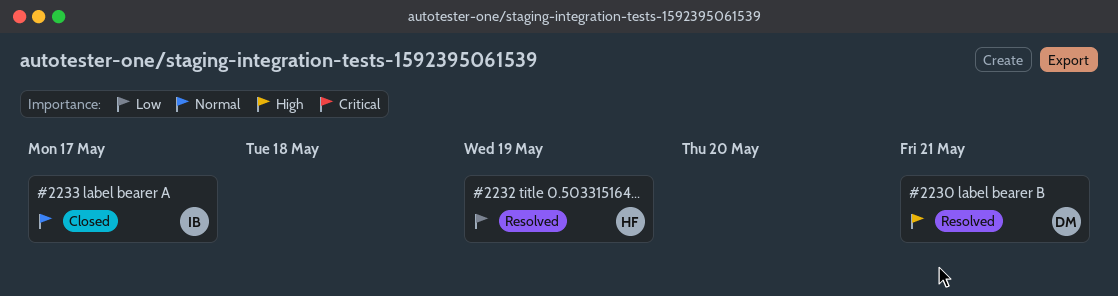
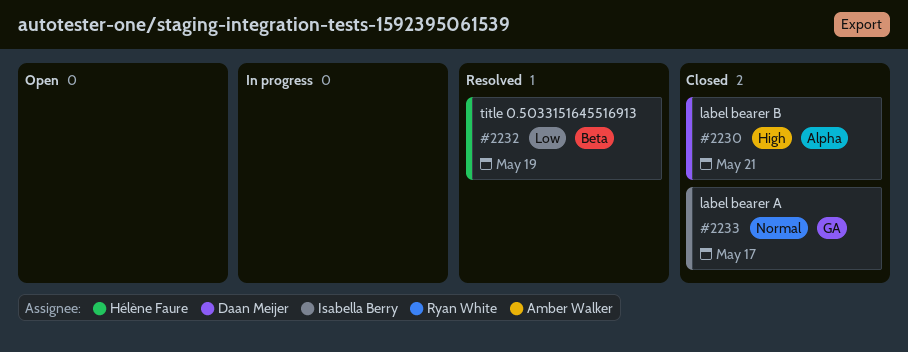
#2230, status: Resolved -> Closed

